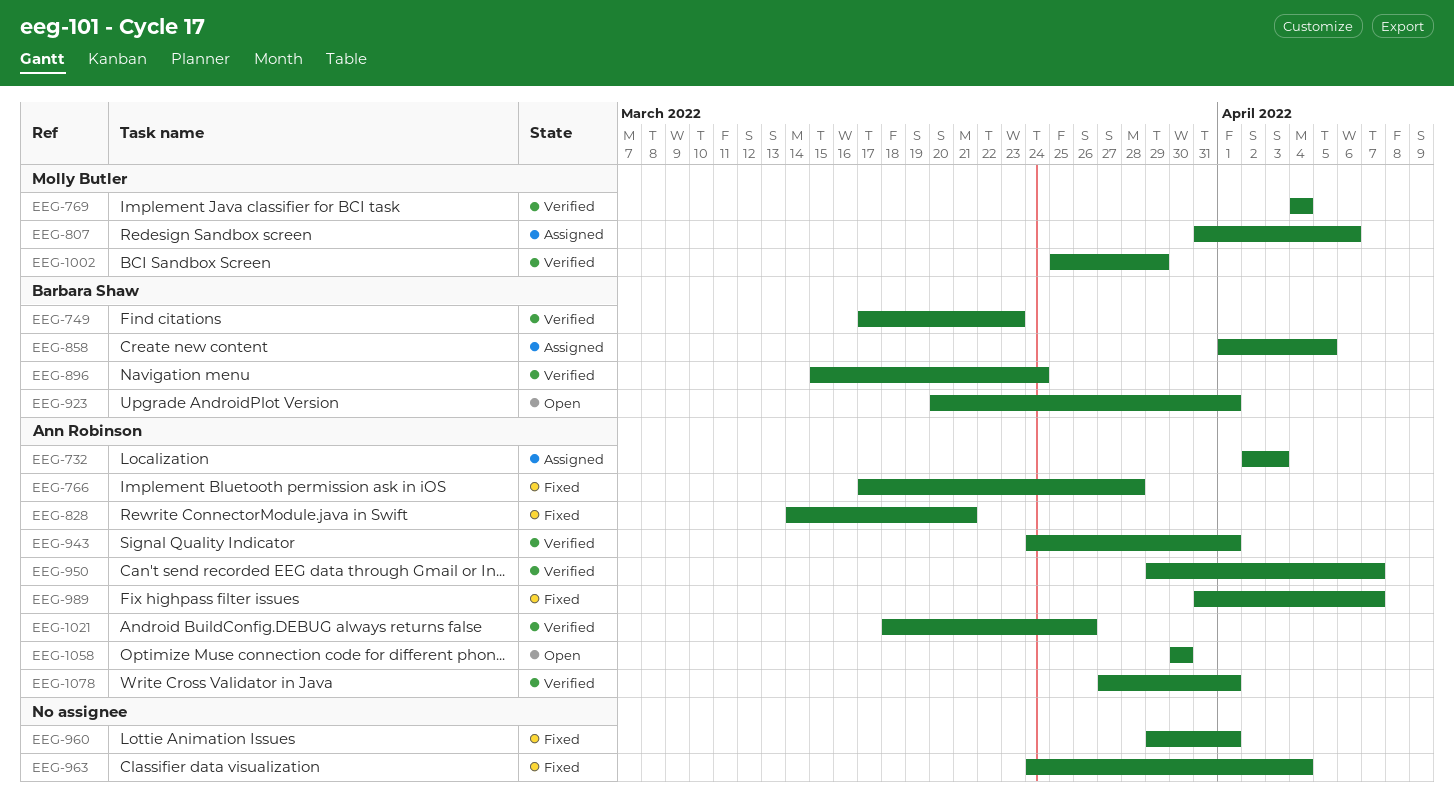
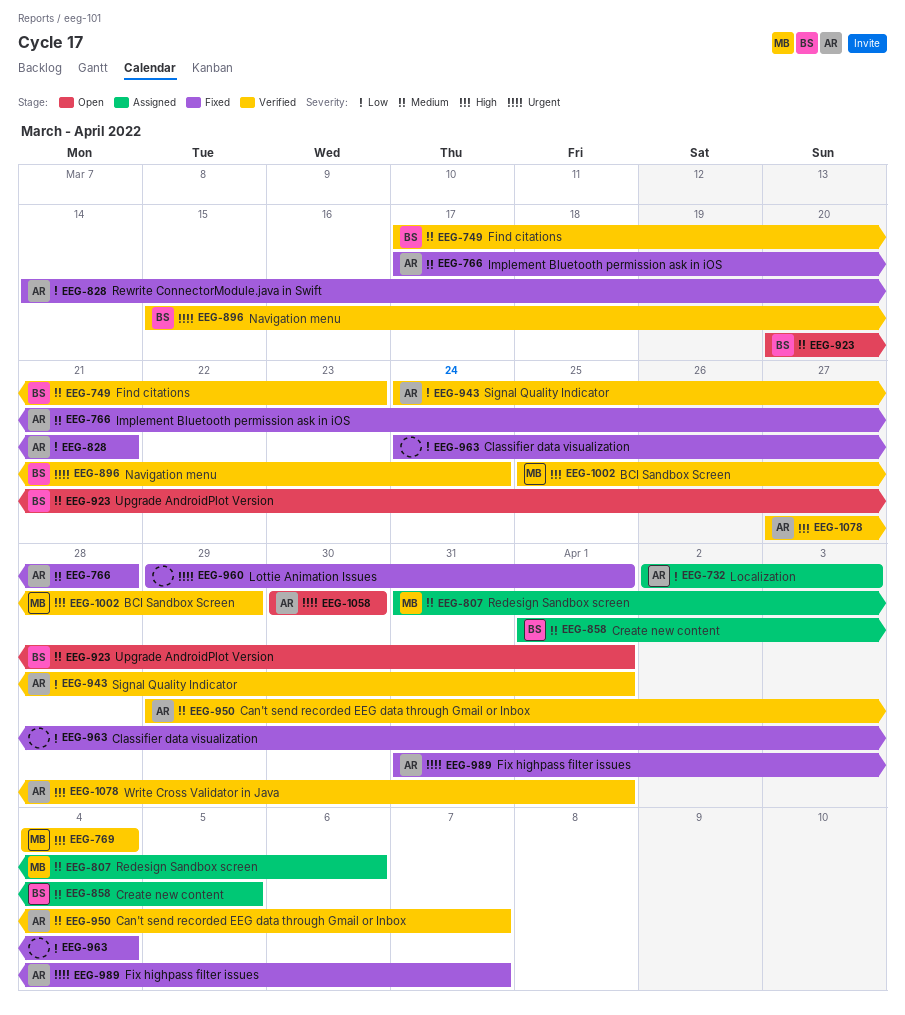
EEG-1021: present -> none

